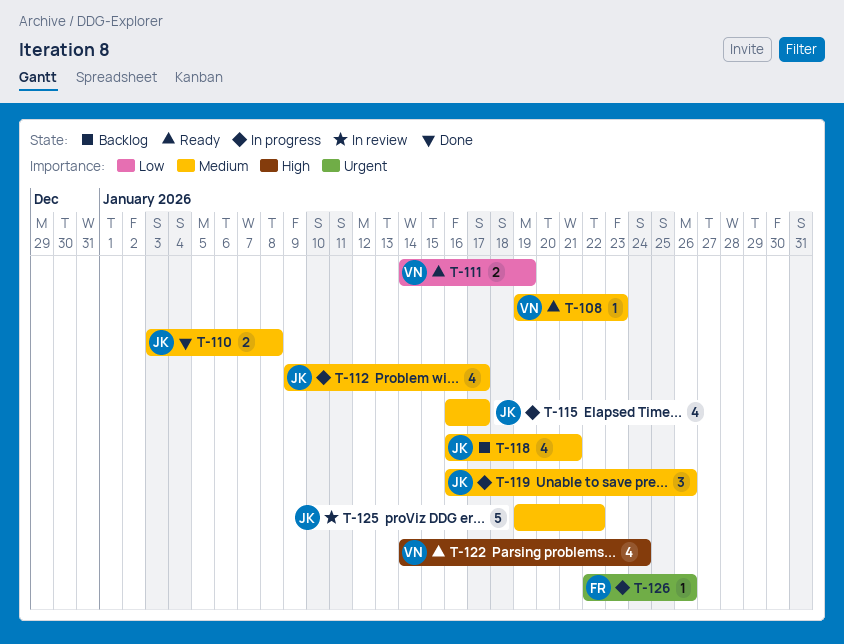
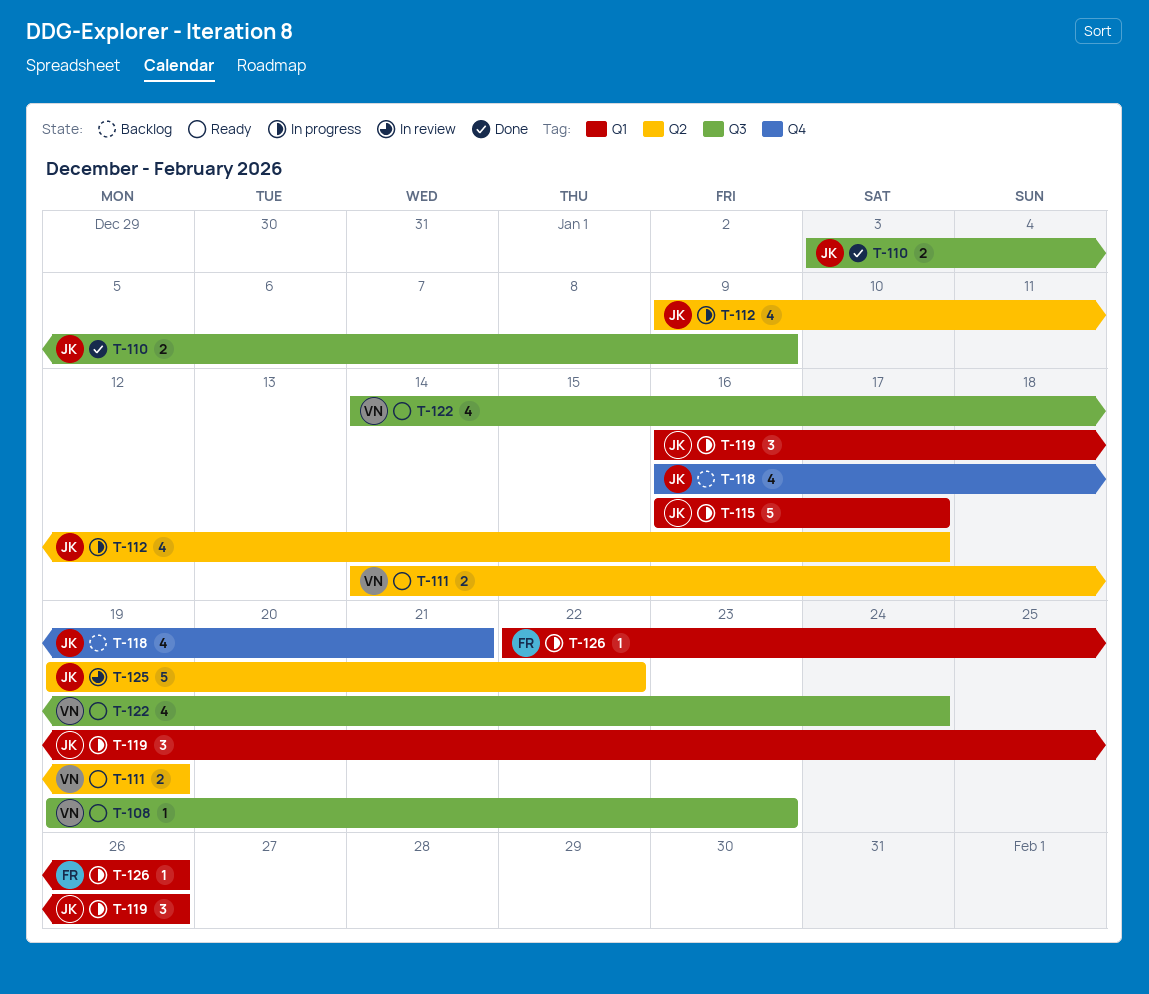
T-110, due: Jan 8 -> Jan 9
T-115, estimate: 4 -> 5

